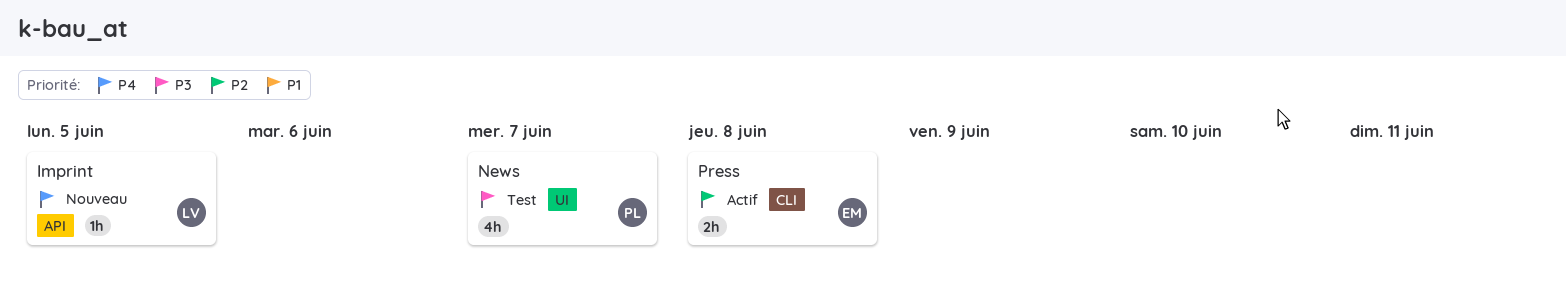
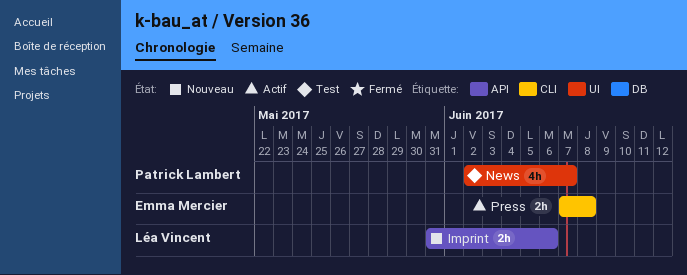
Imprint, estimate: 1h -> 2h
Imprint, due: Jun 5 -> Jun 6

